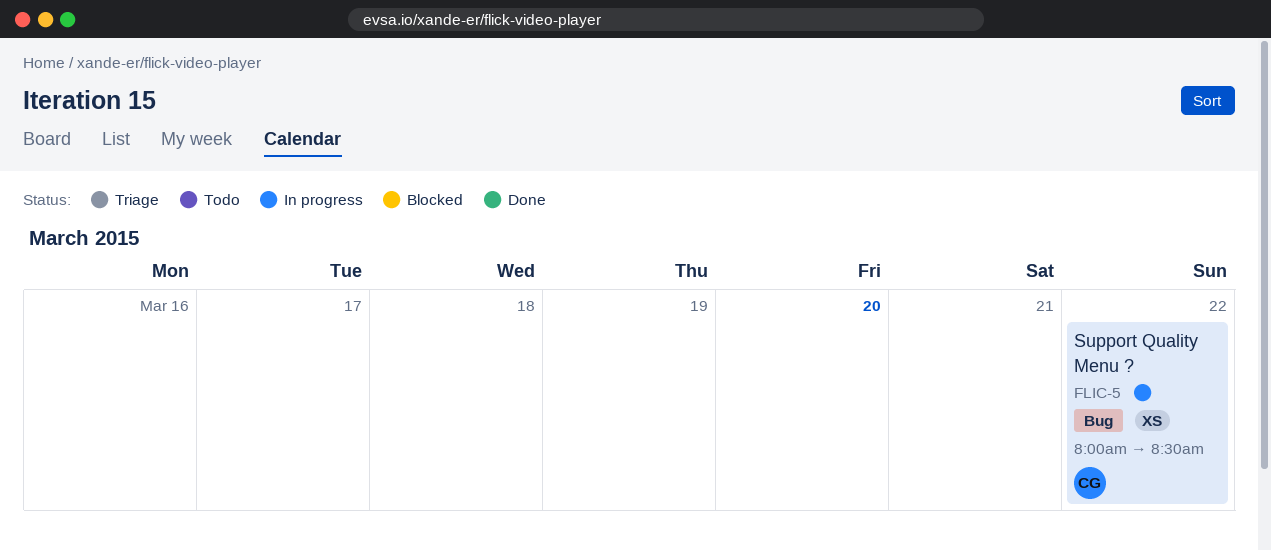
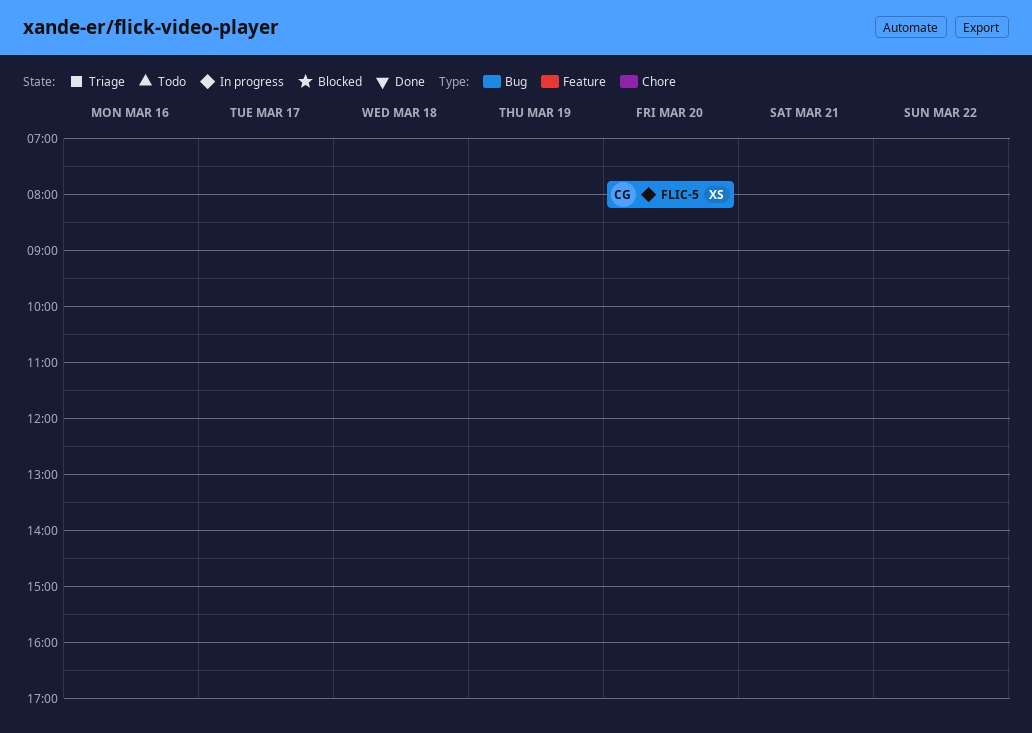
FLIC-5, day: Mar 22 -> Mar 20
FLIC-5, begins: 08:00 -> 07:45
FLIC-5, ends: 08:30 -> 08:15

